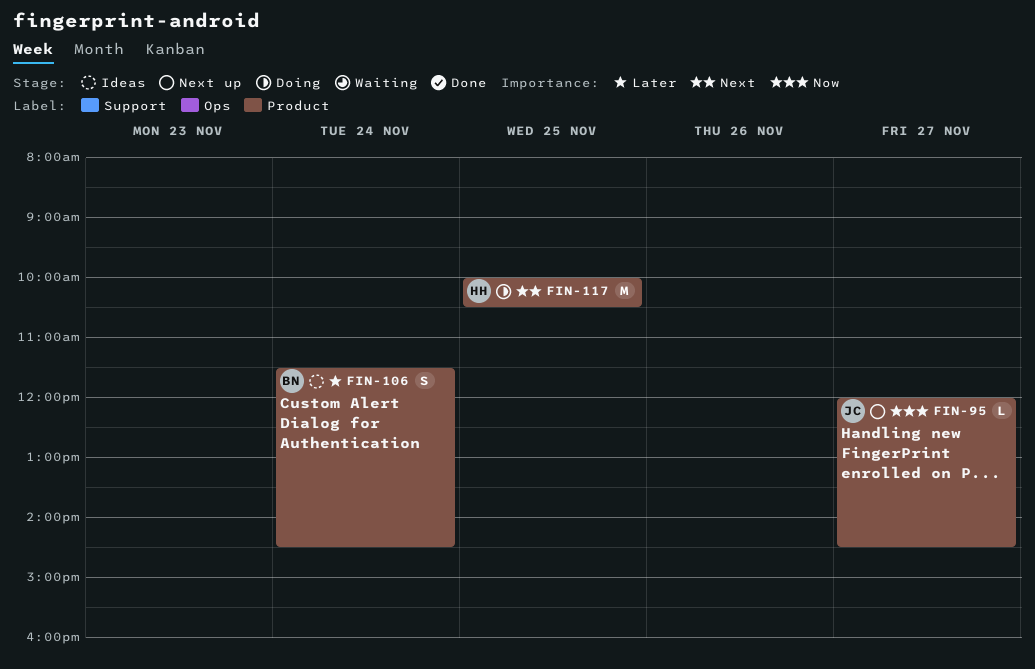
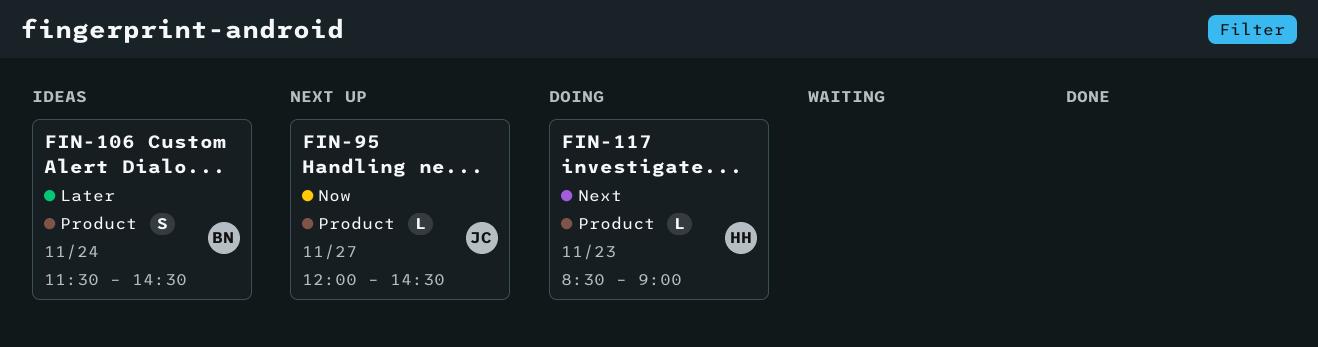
FIN-117, estimate: M -> L
FIN-117, day: Nov 25 -> Nov 23
FIN-117, begins: 10:00 -> 08:30
FIN-117, ends: 10:30 -> 09:00

